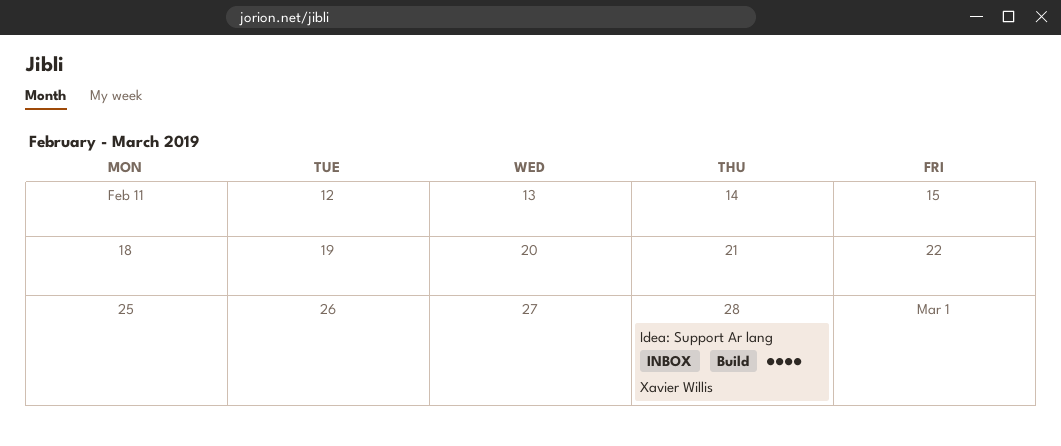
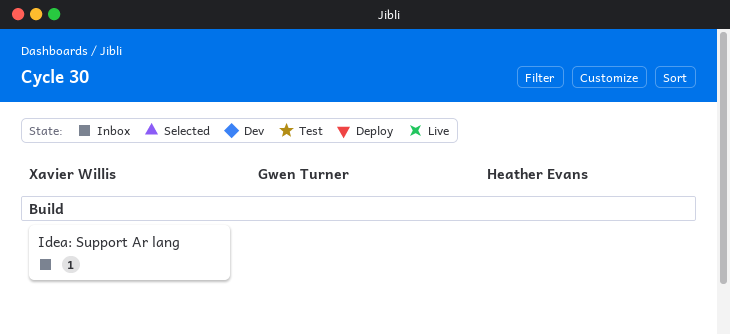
Idea: Support Ar lang, estimate: 4 -> 1

